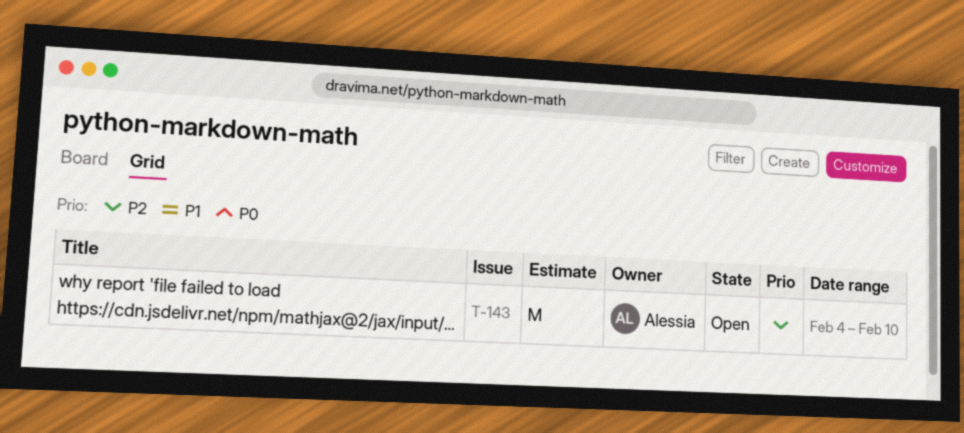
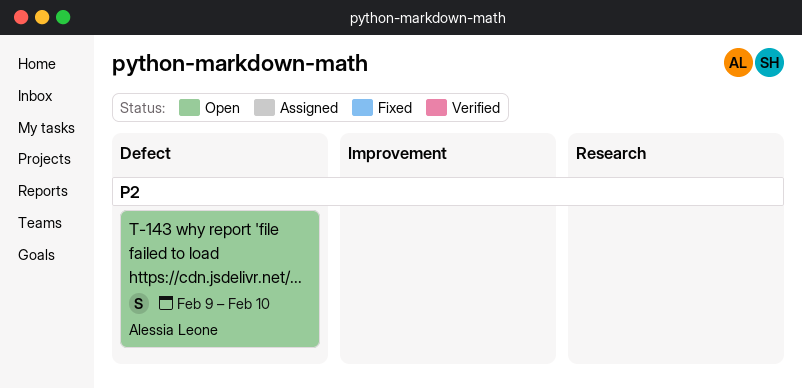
T-143, estimate: M -> S
T-143, start: Feb 4 -> Feb 9

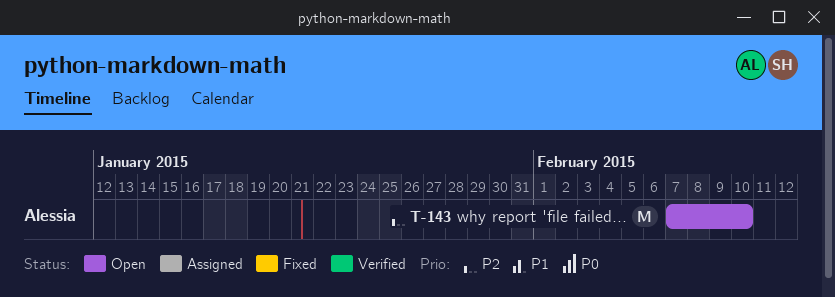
T-143, estimate: S -> M
T-143, start: Feb 9 -> Feb 7

